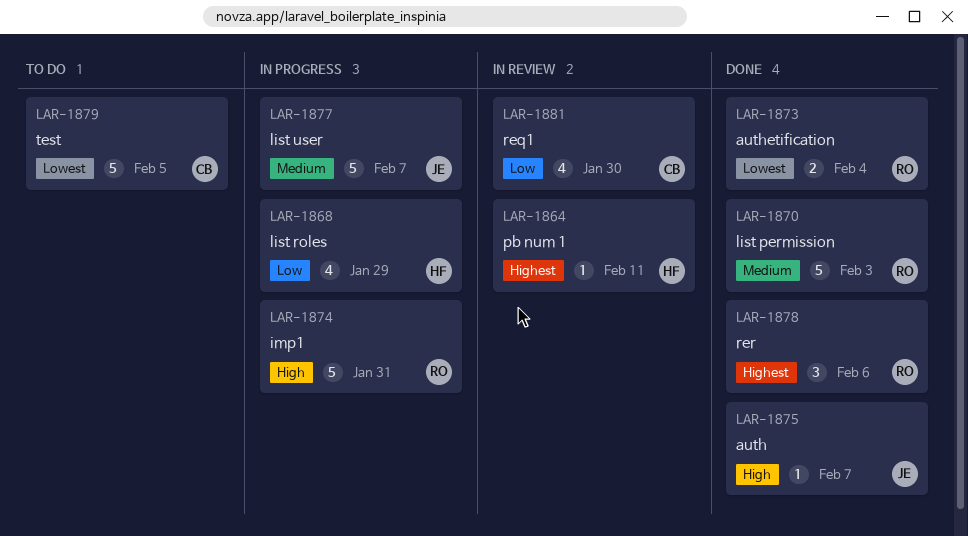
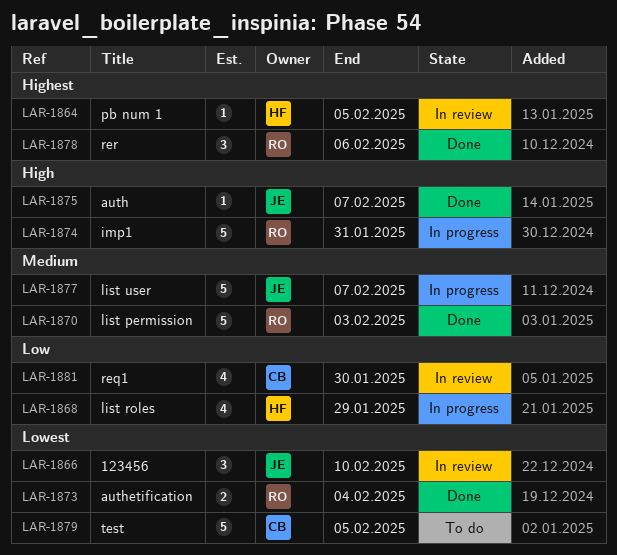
LAR-1864, due: Feb 11 -> Feb 5
LAR-1866: none -> present

